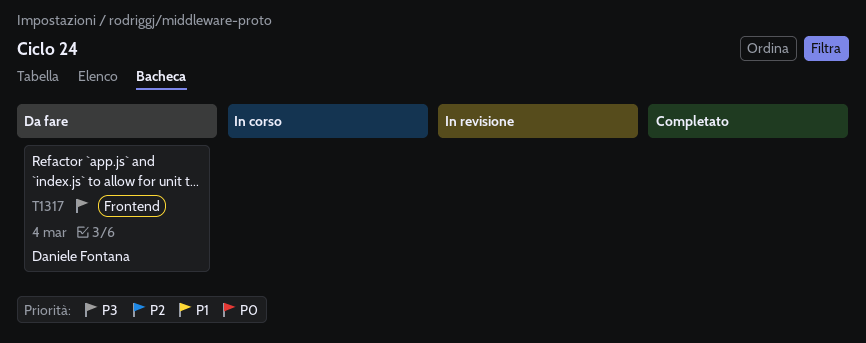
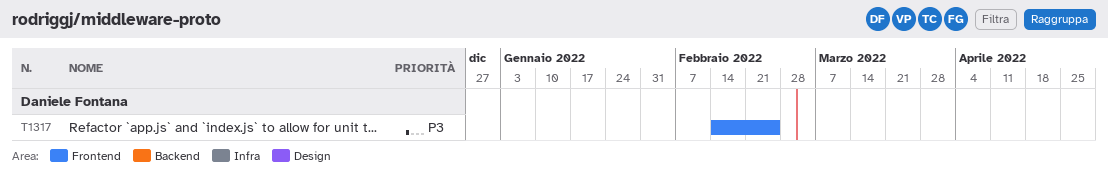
T1317, due: Mar 4 -> Feb 25

